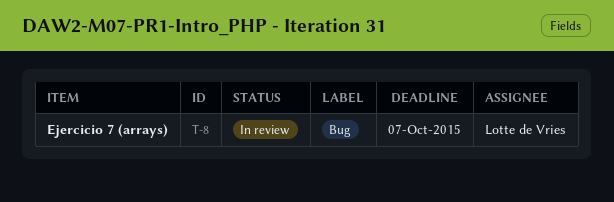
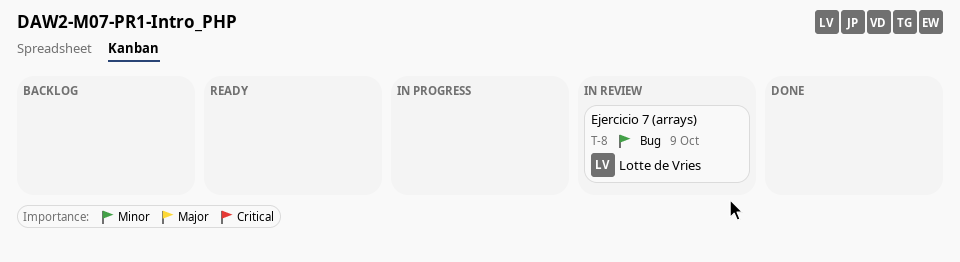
T-8, due: Oct 7 -> Oct 9

